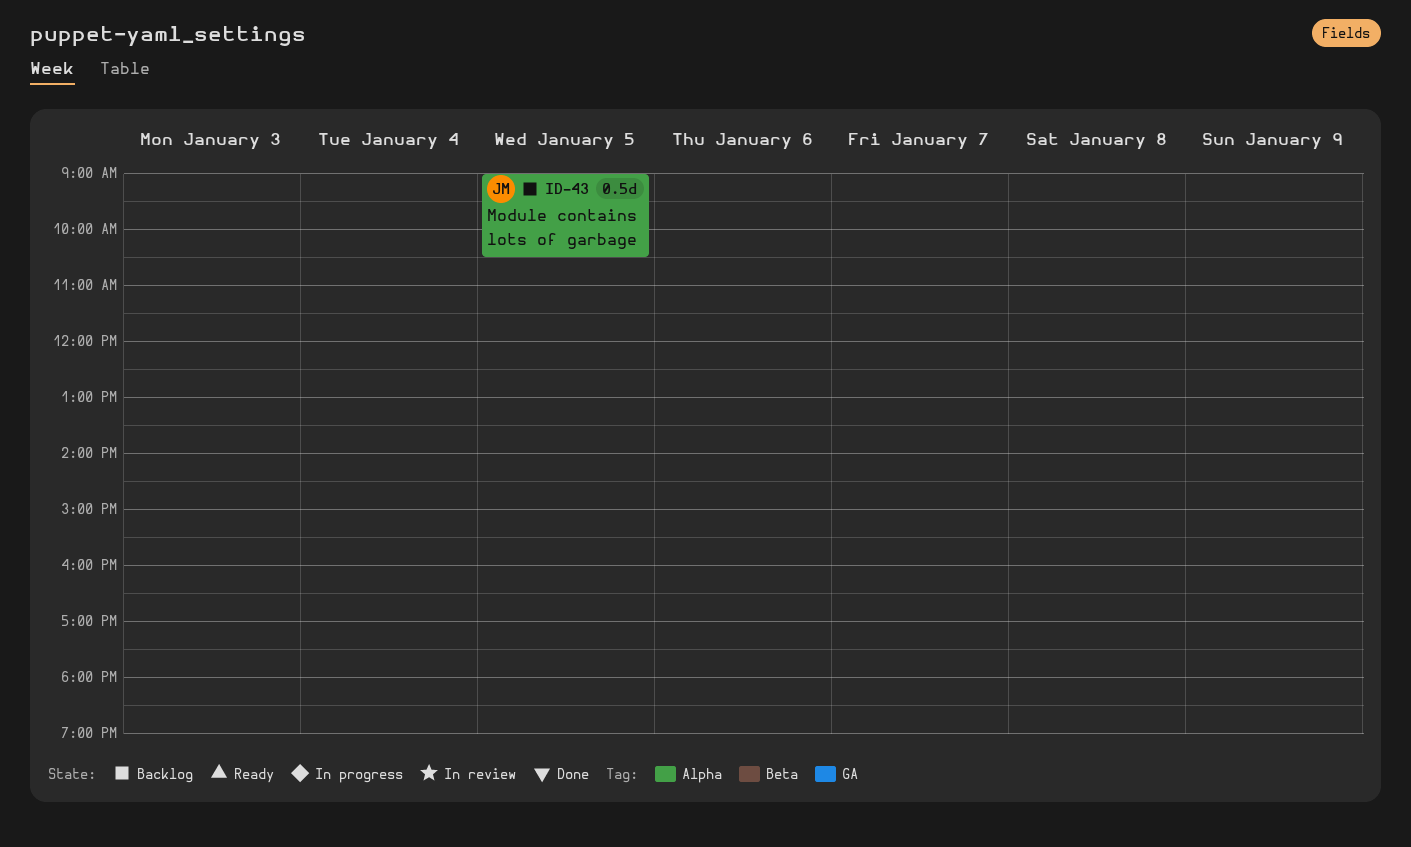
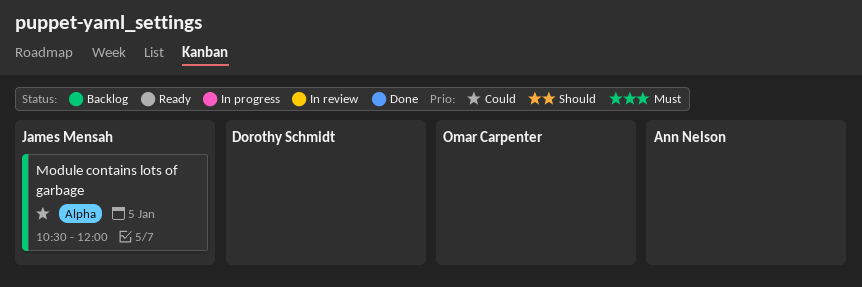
Module contains lots of garbage, begins: 09:00 -> 10:30
Module contains lots of garbage, ends: 10:30 -> 12:00

